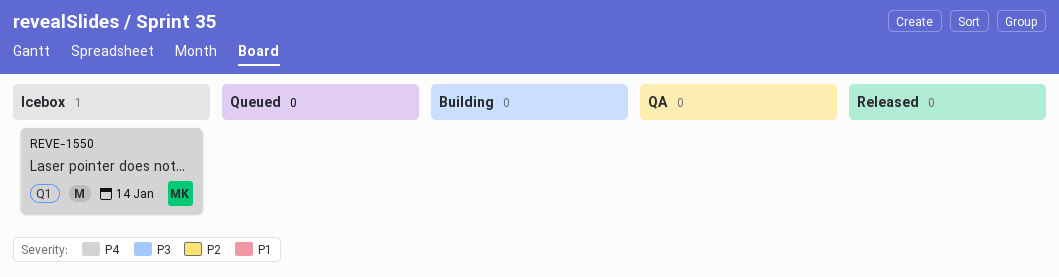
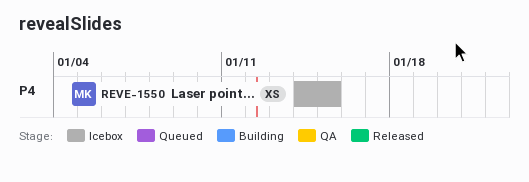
REVE-1550, estimate: M -> XS
REVE-1550, due: Jan 14 -> Jan 15

